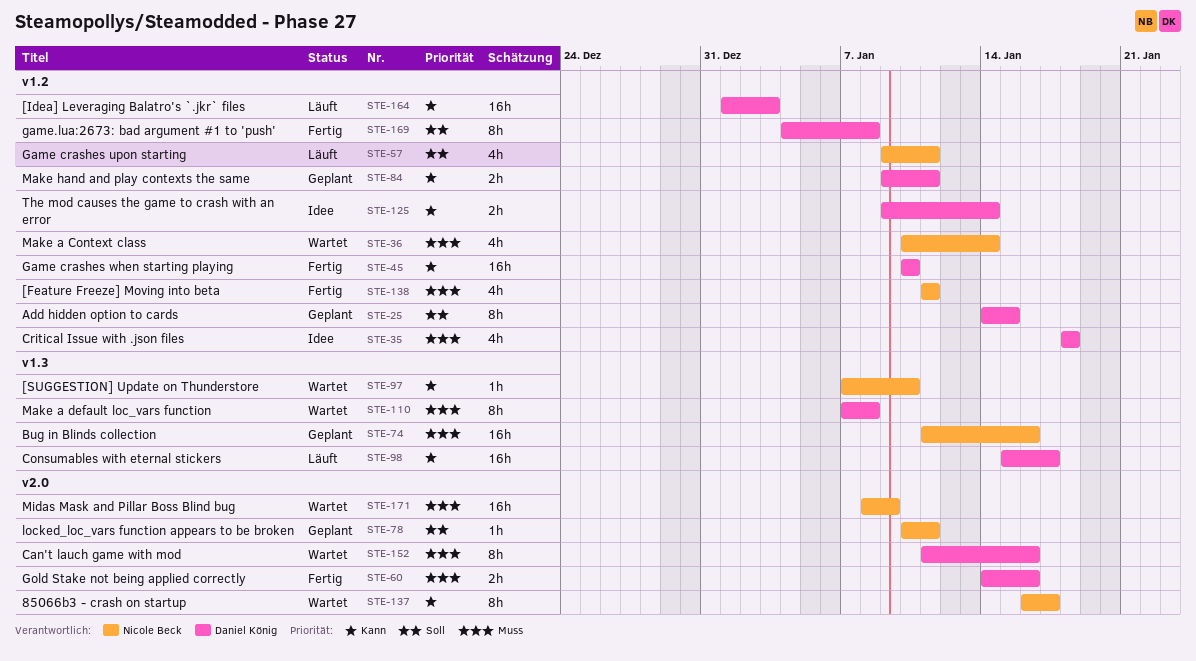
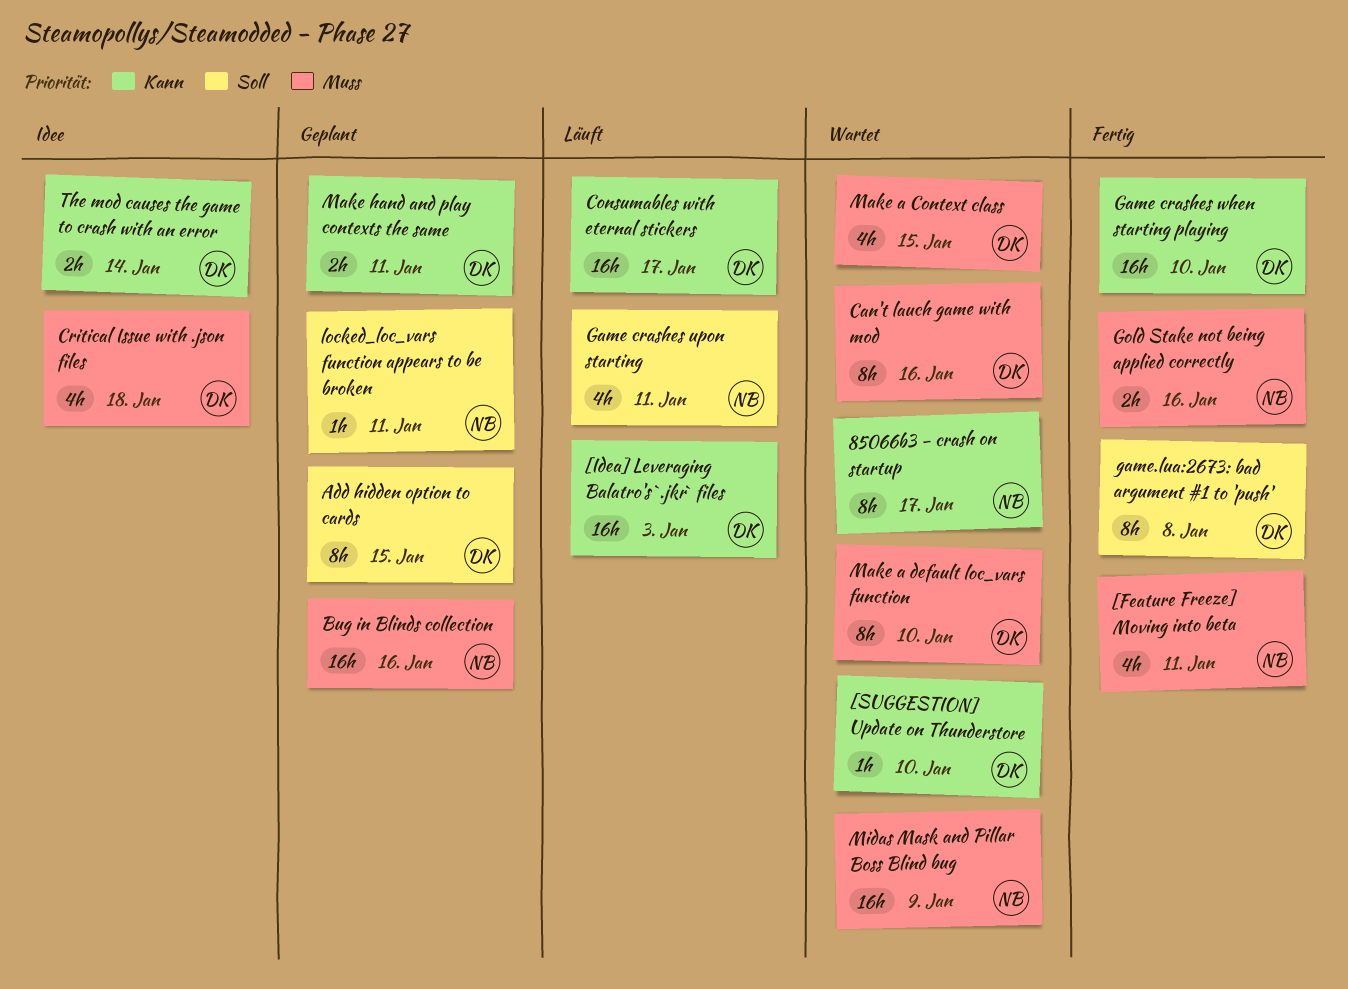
[SUGGESTION] Update on Thunderstore, owner: Nicole Beck -> Daniel König
Gold Stake not being applied correctly, owner: Daniel König -> Nicole Beck
Make a Context class, owner: Nicole Beck -> Daniel König
Make a Context class, due: Jan 14 -> Jan 15
Make a default loc_vars function, due: Jan 8 -> Jan 10

